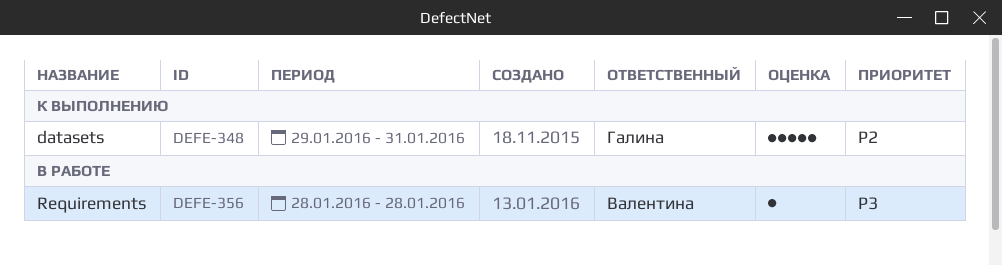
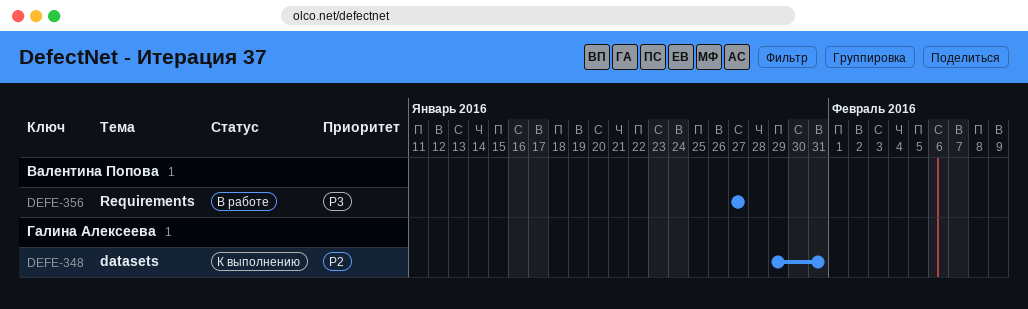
DEFE-356, start: Jan 28 -> Jan 27
DEFE-356, due: Jan 28 -> Jan 27

